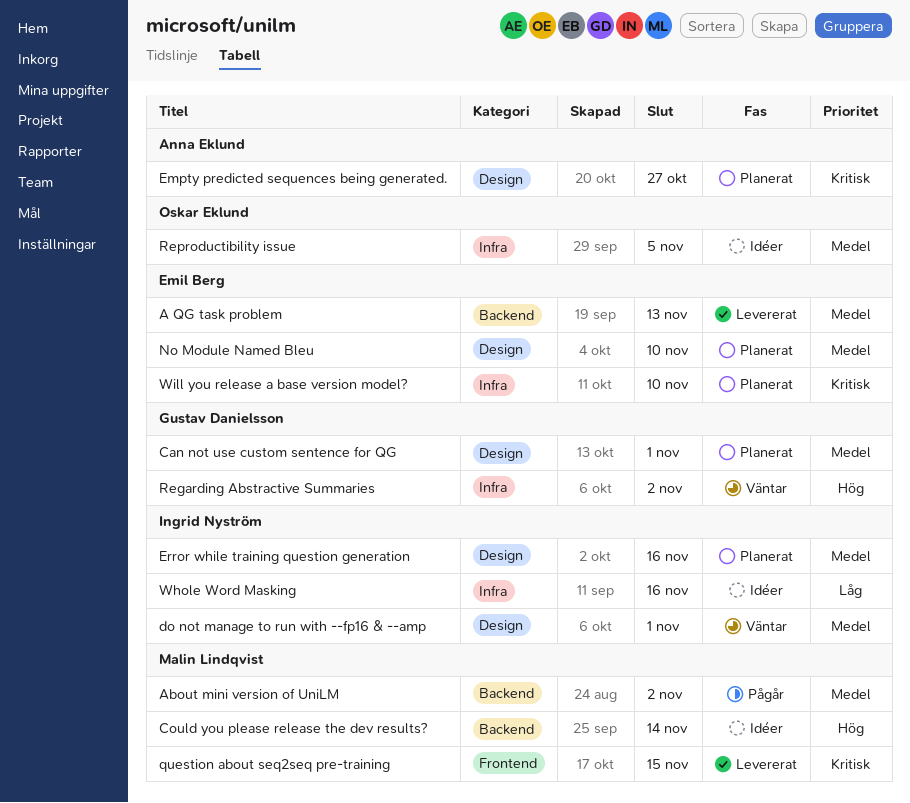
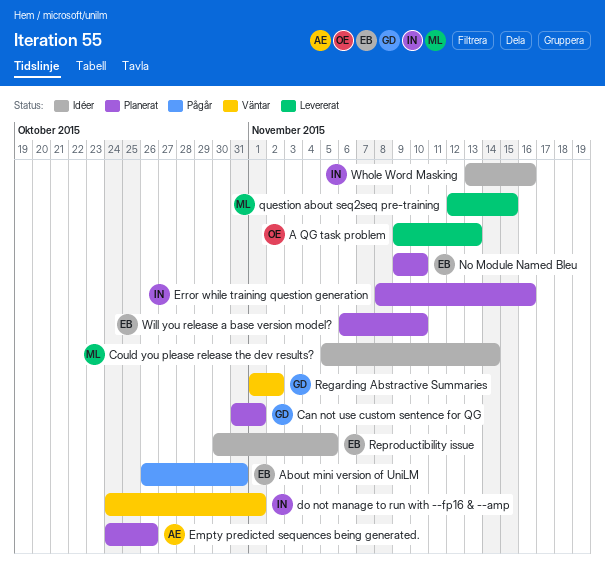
A QG task problem, owner: Emil Berg -> Oskar Eklund
About mini version of UniLM, owner: Malin Lindqvist -> Emil Berg
About mini version of UniLM, due: Nov 2 -> Oct 31
Empty predicted sequences being generated., due: Oct 27 -> Oct 26
Reproductibility issue, owner: Oskar Eklund -> Emil Berg

